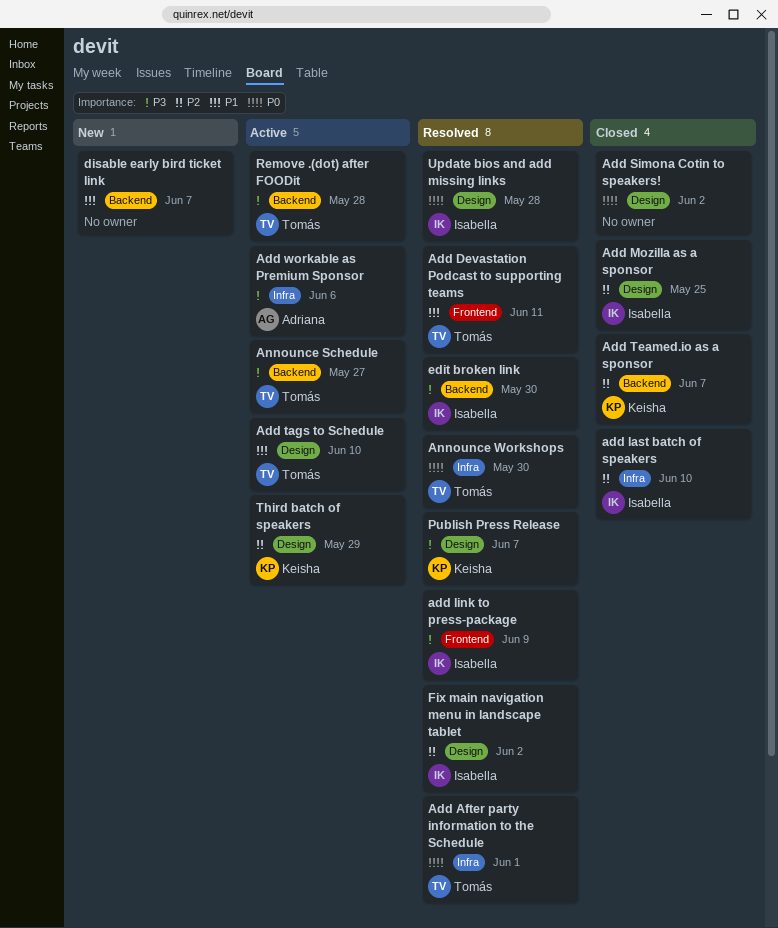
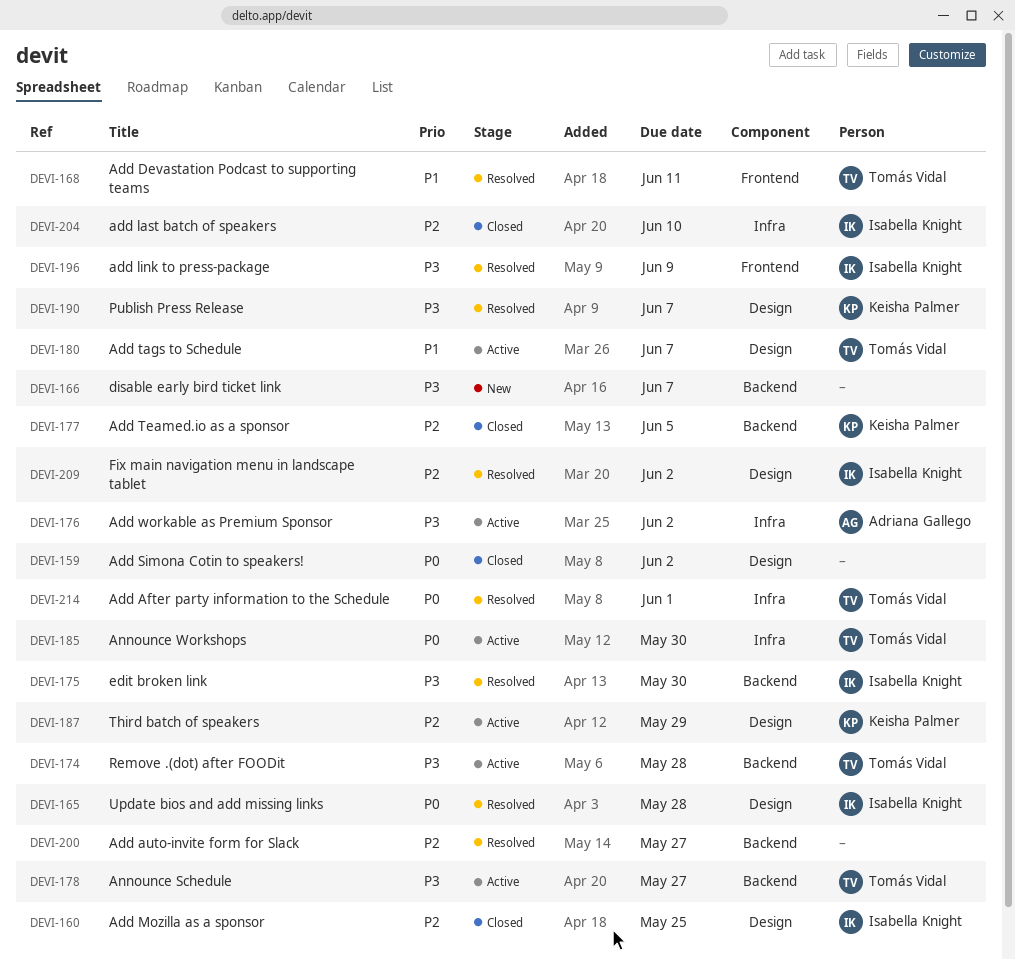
Add auto-invite form for Slack: none -> present
Add tags to Schedule, due: Jun 10 -> Jun 7
Add Teamed.io as a sponsor, due: Jun 7 -> Jun 5
Add workable as Premium Sponsor, due: Jun 6 -> Jun 2
Announce Workshops, status: Resolved -> Active
disable early bird ticket link, priority: P1 -> P3

